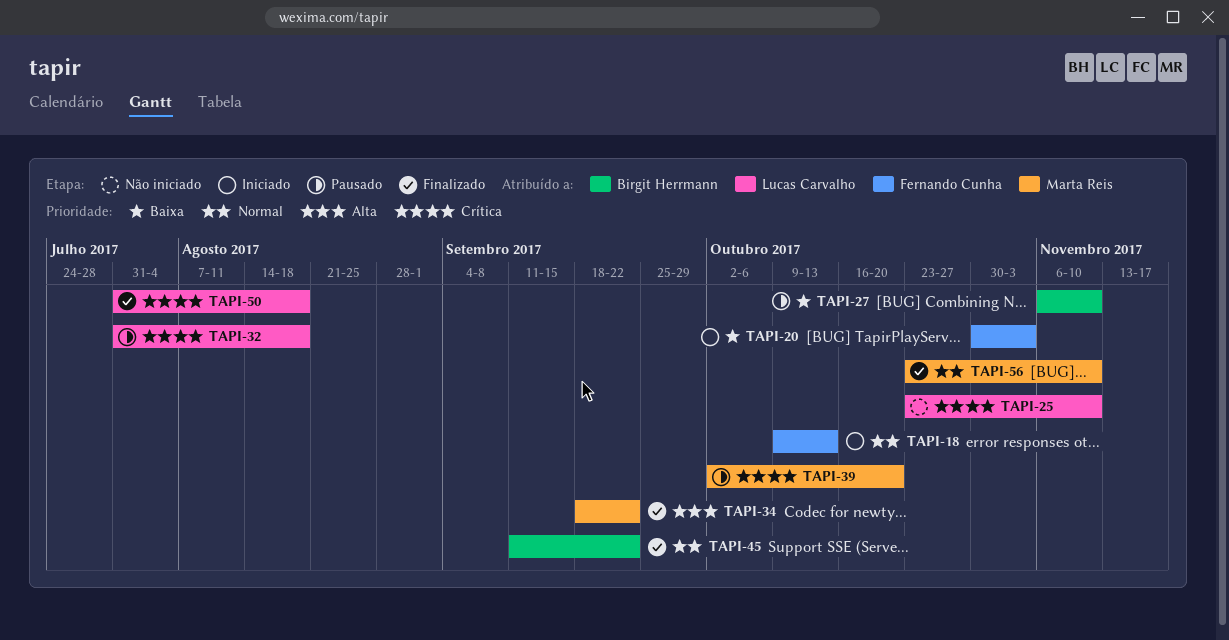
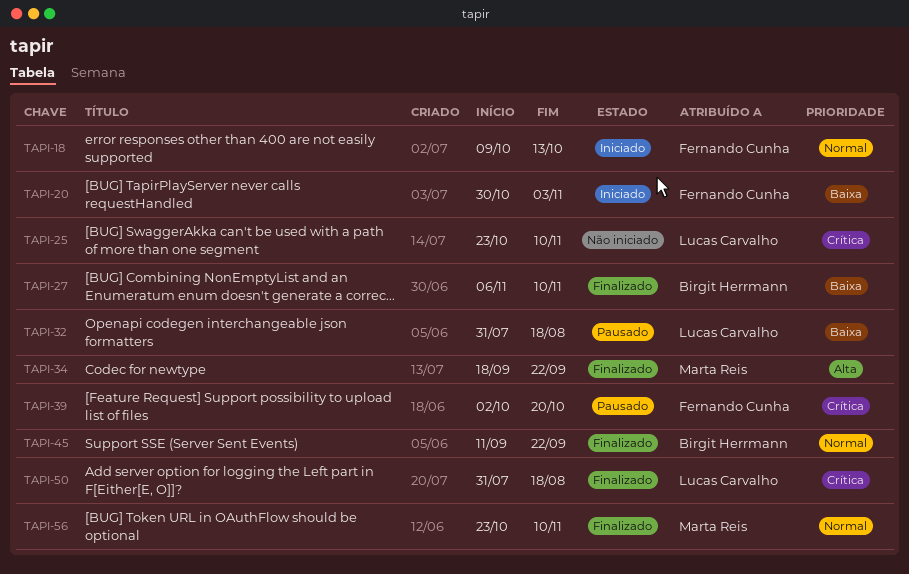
TAPI-27, status: Pausado -> Finalizado
TAPI-32, priority: Crítica -> Baixa
TAPI-39, owner: Marta Reis -> Fernando Cunha

